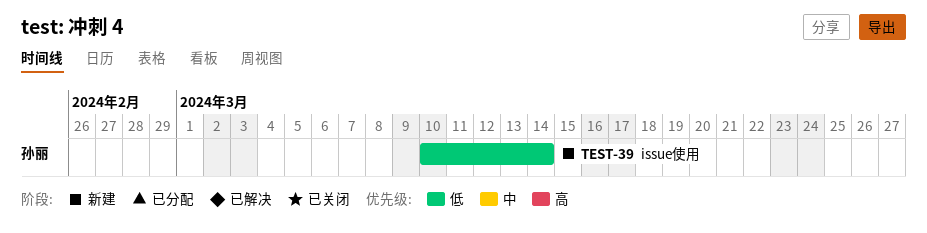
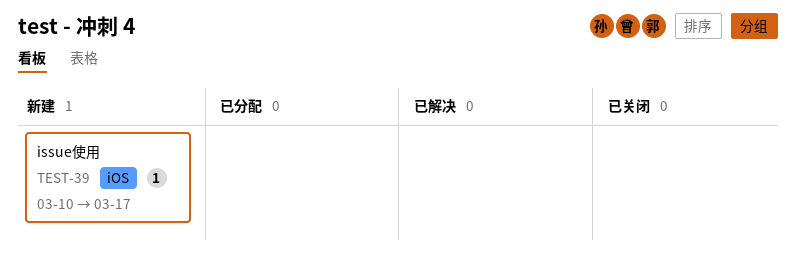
TEST-39, due: Mar 14 -> Mar 17

